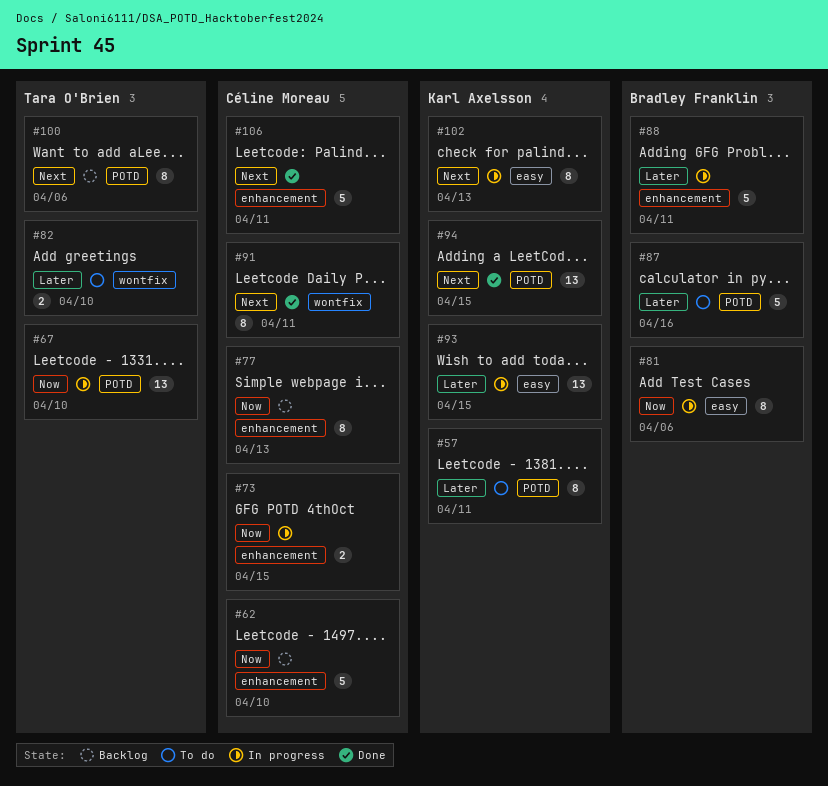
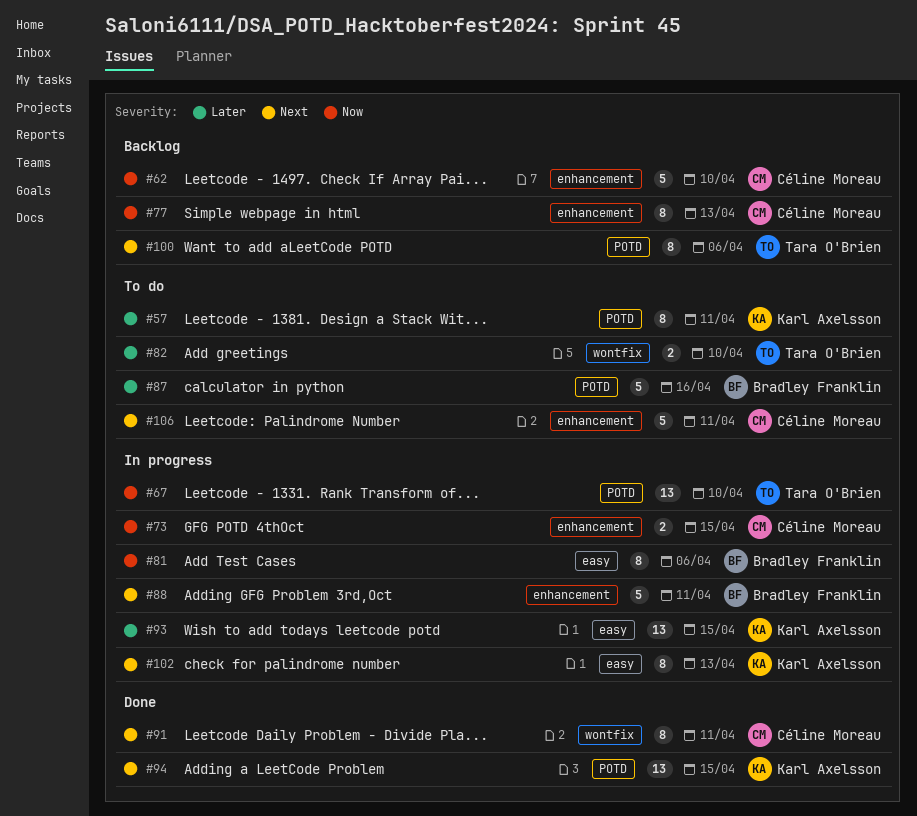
#88, priority: Later -> Next
#106, status: Done -> To do

